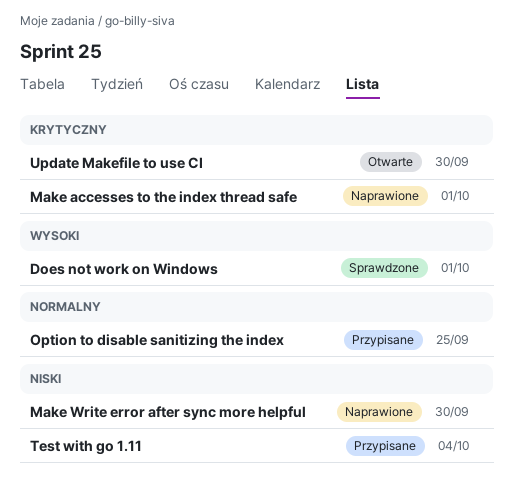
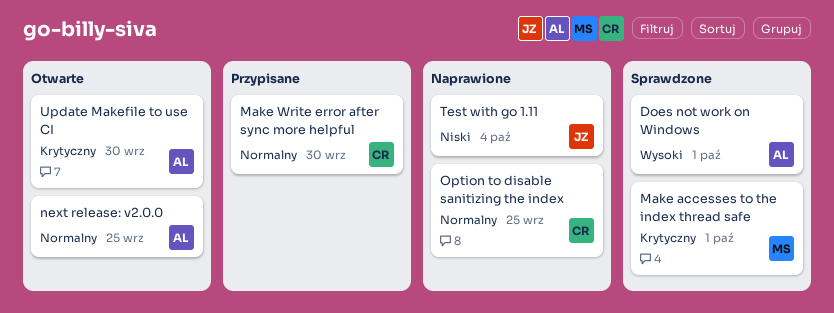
Make accesses to the index thread safe, status: Naprawione -> Sprawdzone
Make Write error after sync more helpful, status: Naprawione -> Przypisane
Make Write error after sync more helpful, priority: Niski -> Normalny
next release: v2.0.0: none -> present
Option to disable sanitizing the index, status: Przypisane -> Naprawione
Test with go 1.11, status: Przypisane -> Naprawione

